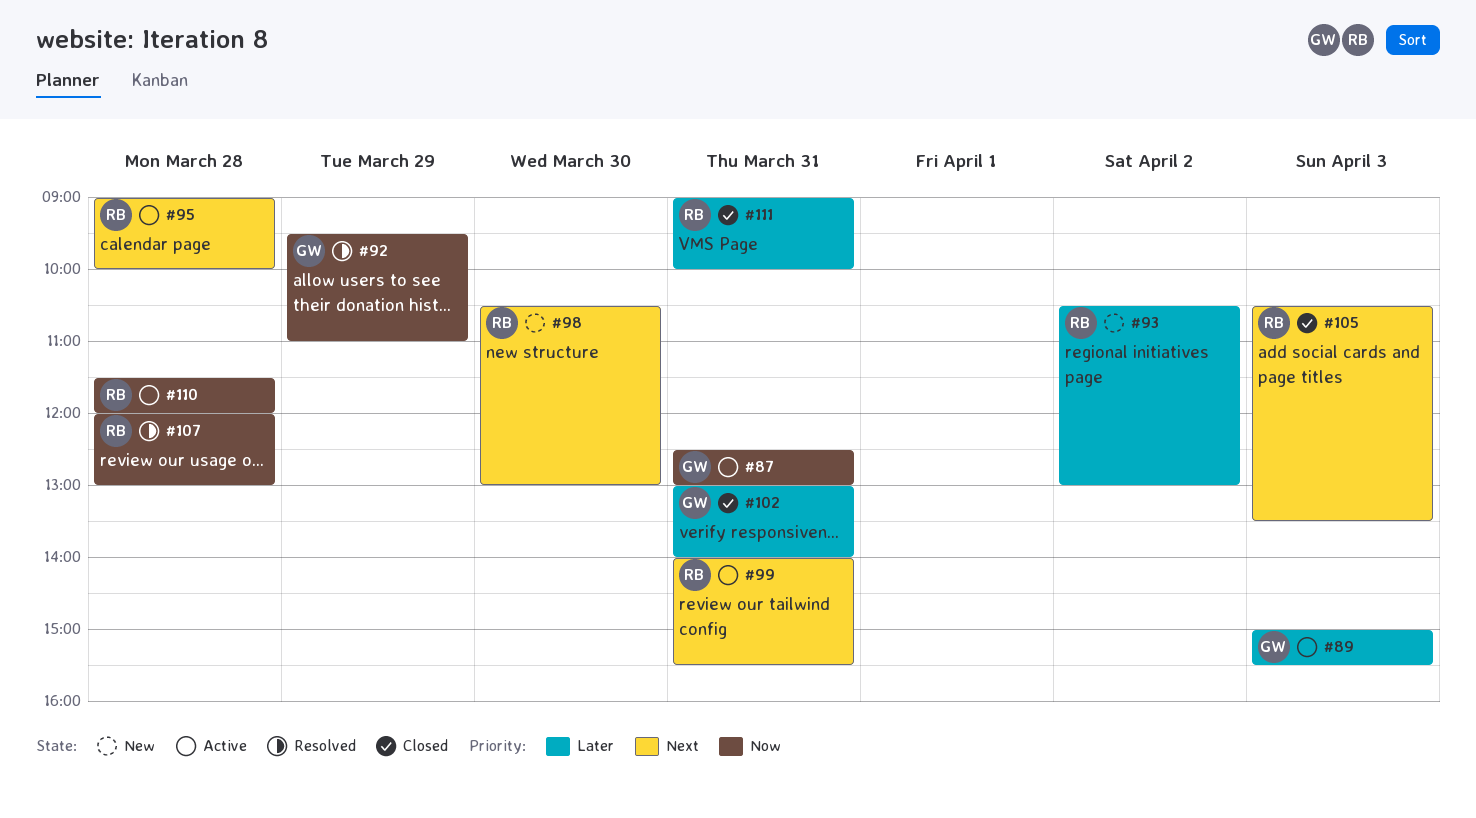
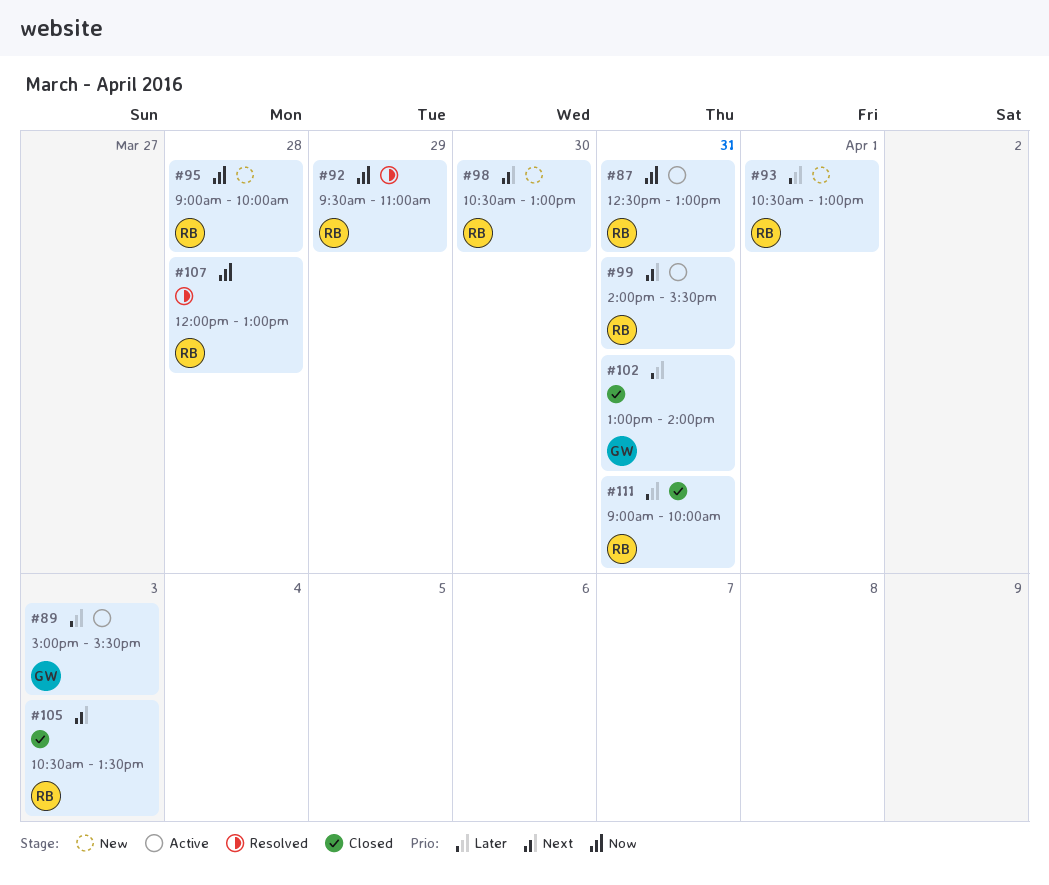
#87, owner: GW -> RB
#92, owner: GW -> RB
#93, day: Apr 2 -> Apr 1
#95, status: Active -> New
#95, priority: Next -> Now
#110: present -> none

